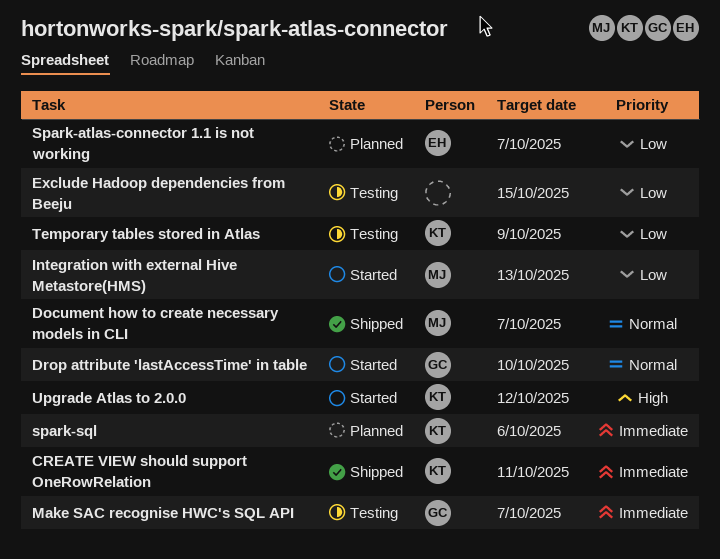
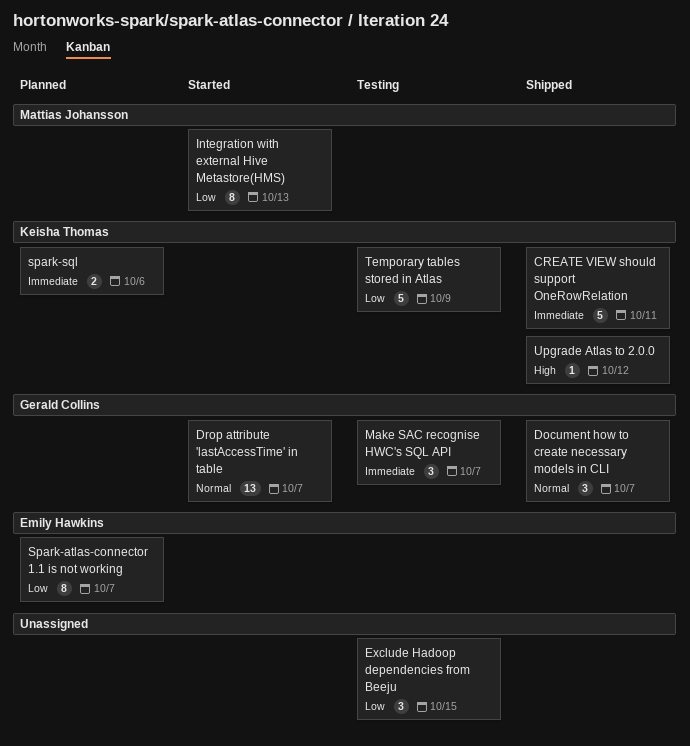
Document how to create necessary models in CLI, owner: Mattias Johansson -> Gerald Collins
Drop attribute 'lastAccessTime' in table, due: Oct 10 -> Oct 7
Upgrade Atlas to 2.0.0, status: Started -> Shipped

